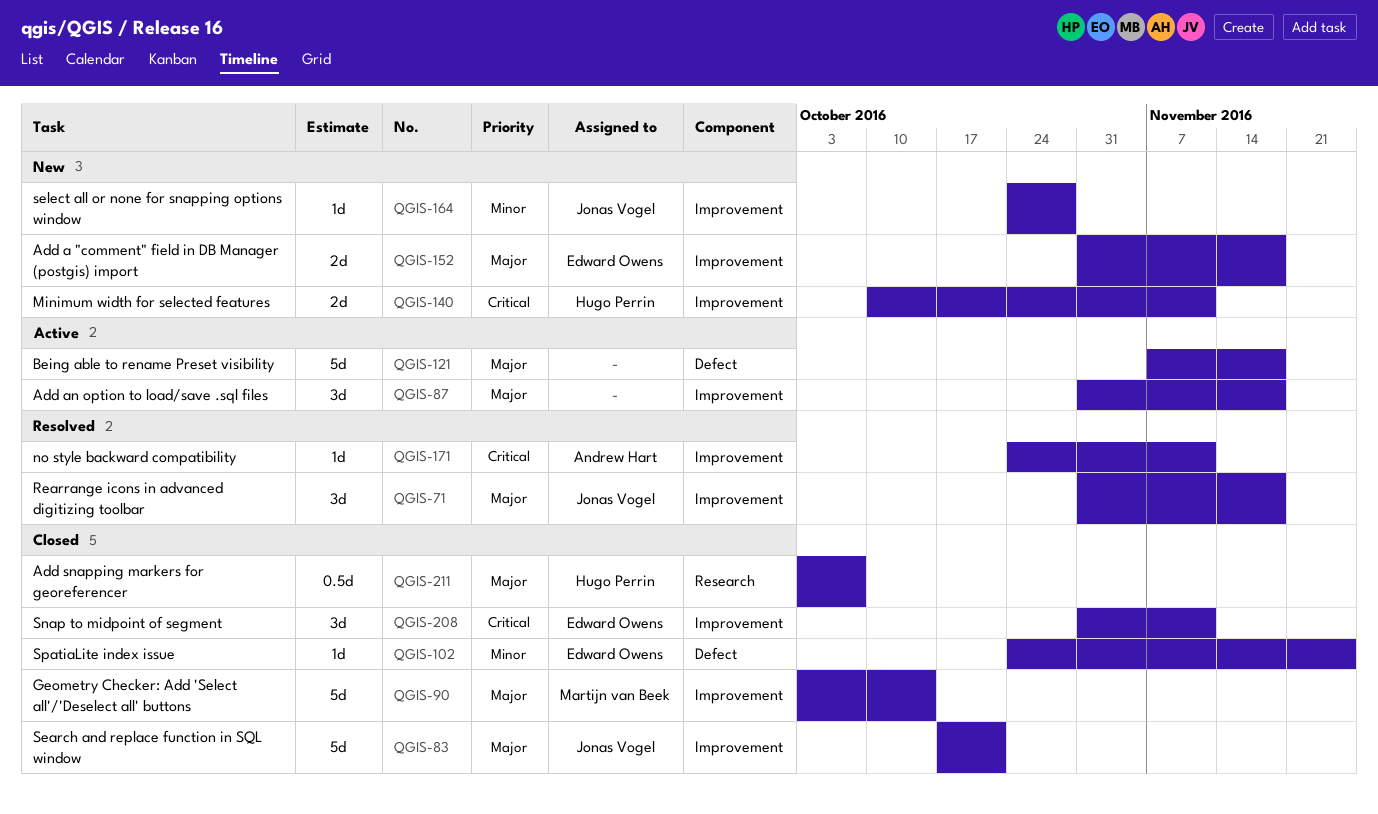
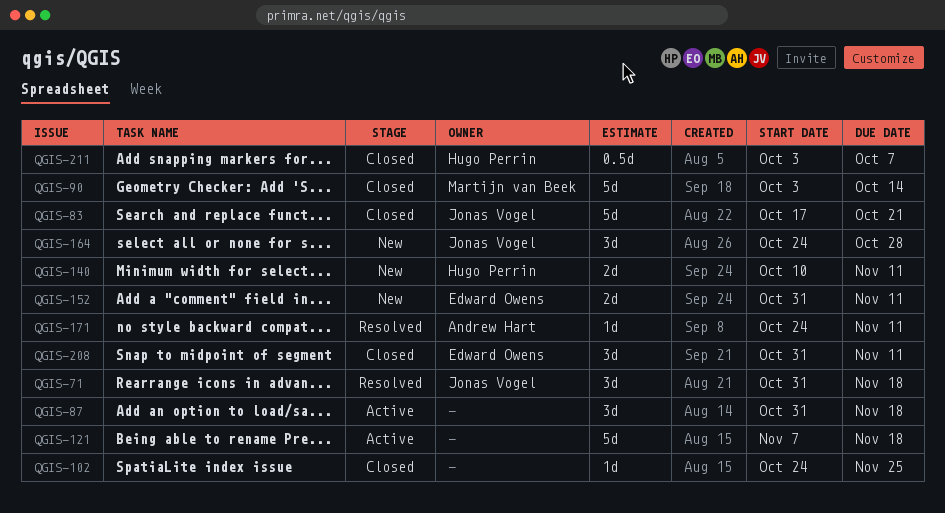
QGIS-102, owner: Edward Owens -> none
QGIS-152, due: Nov 18 -> Nov 11
QGIS-164, estimate: 1d -> 3d

